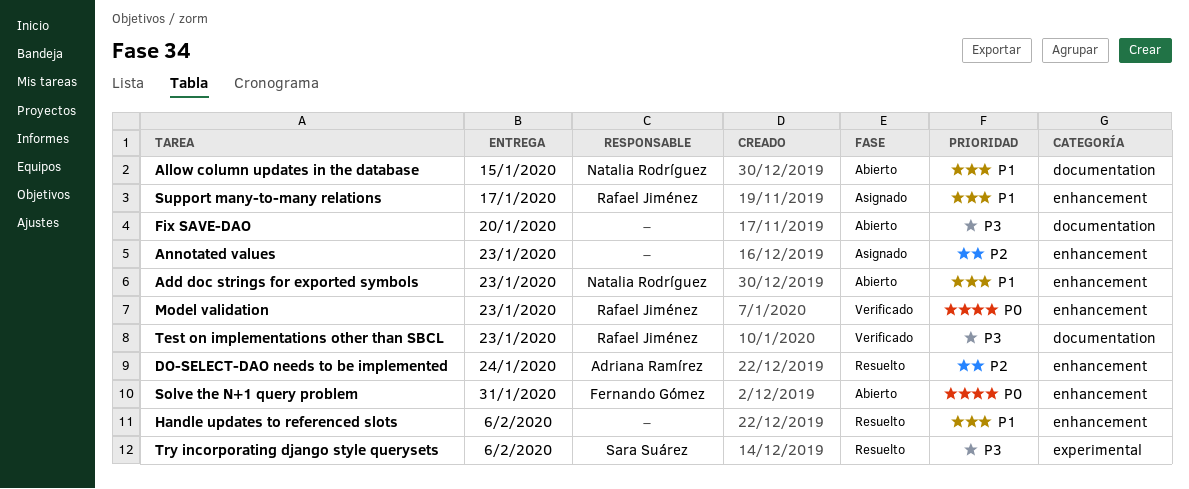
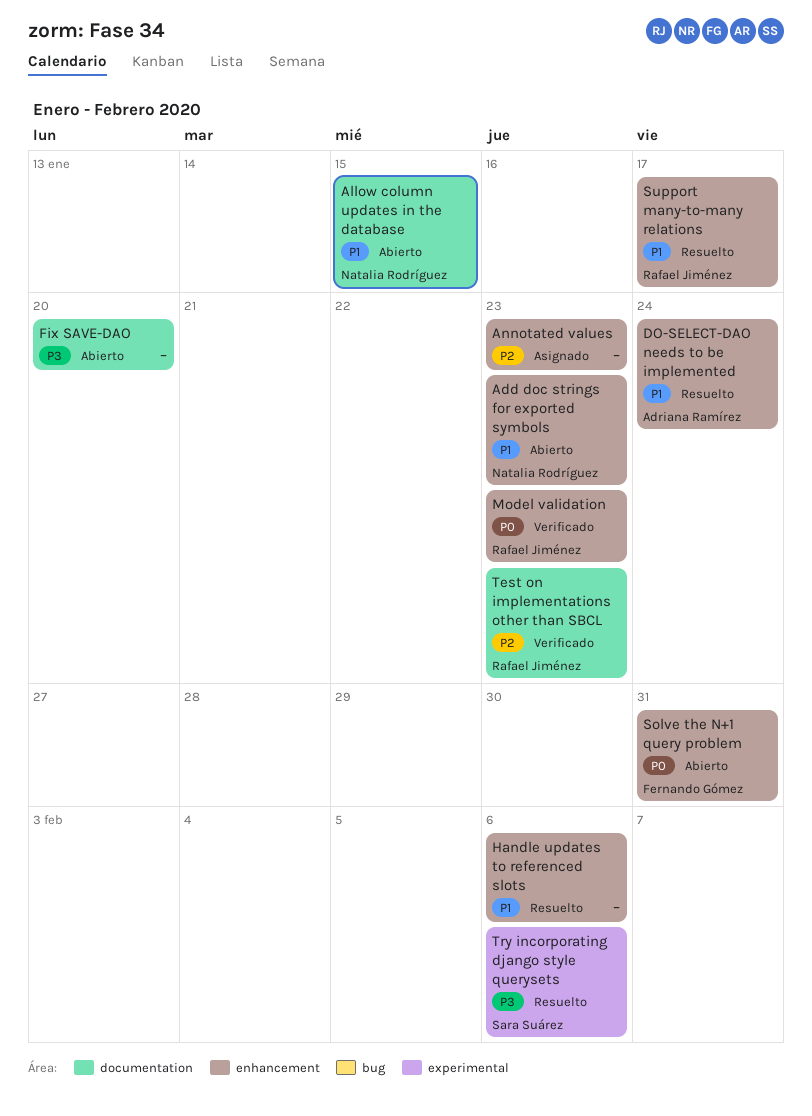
DO-SELECT-DAO needs to be implemented, priority: P2 -> P1
Support many-to-many relations, status: Asignado -> Resuelto
Test on implementations other than SBCL, priority: P3 -> P2

